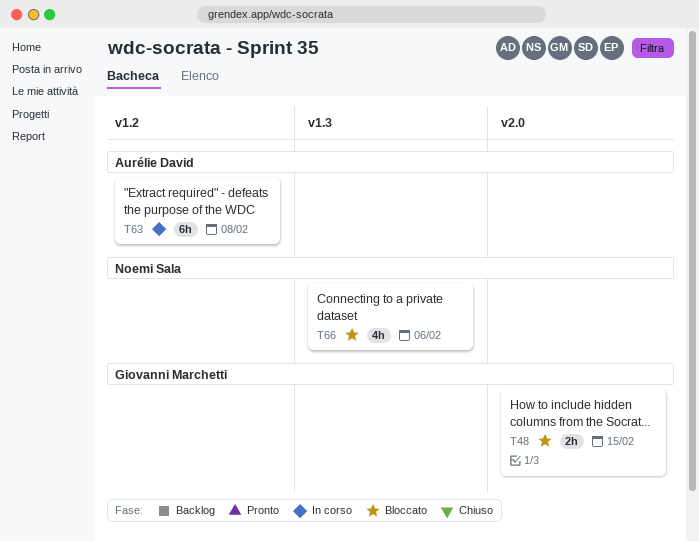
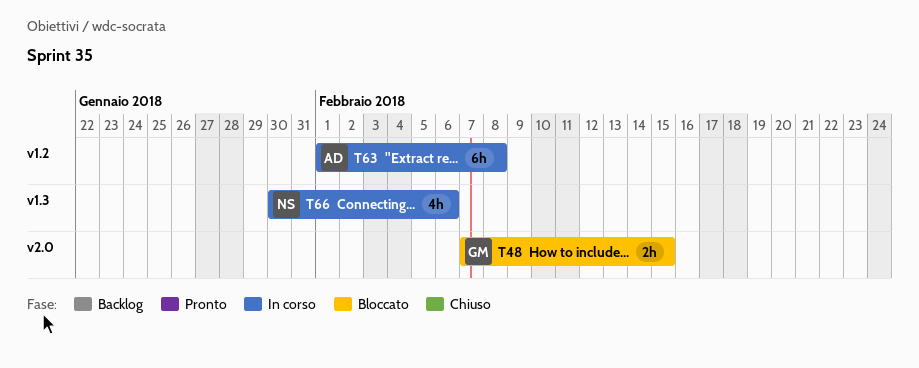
T66, status: Bloccato -> In corso

